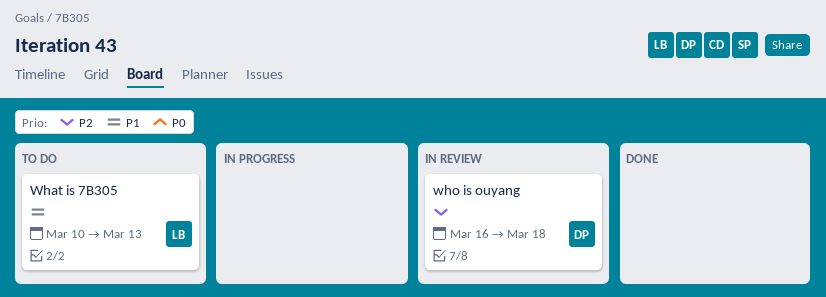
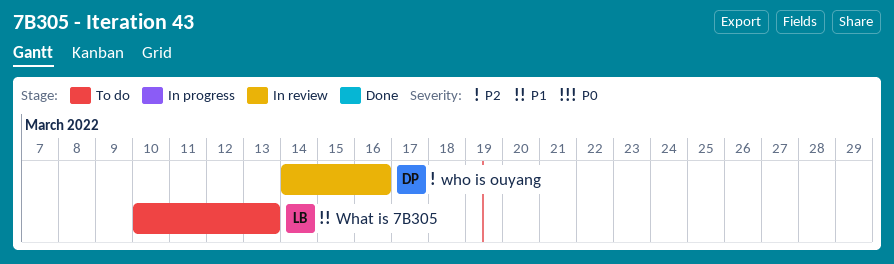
who is ouyang, start: Mar 16 -> Mar 14
who is ouyang, due: Mar 18 -> Mar 16

